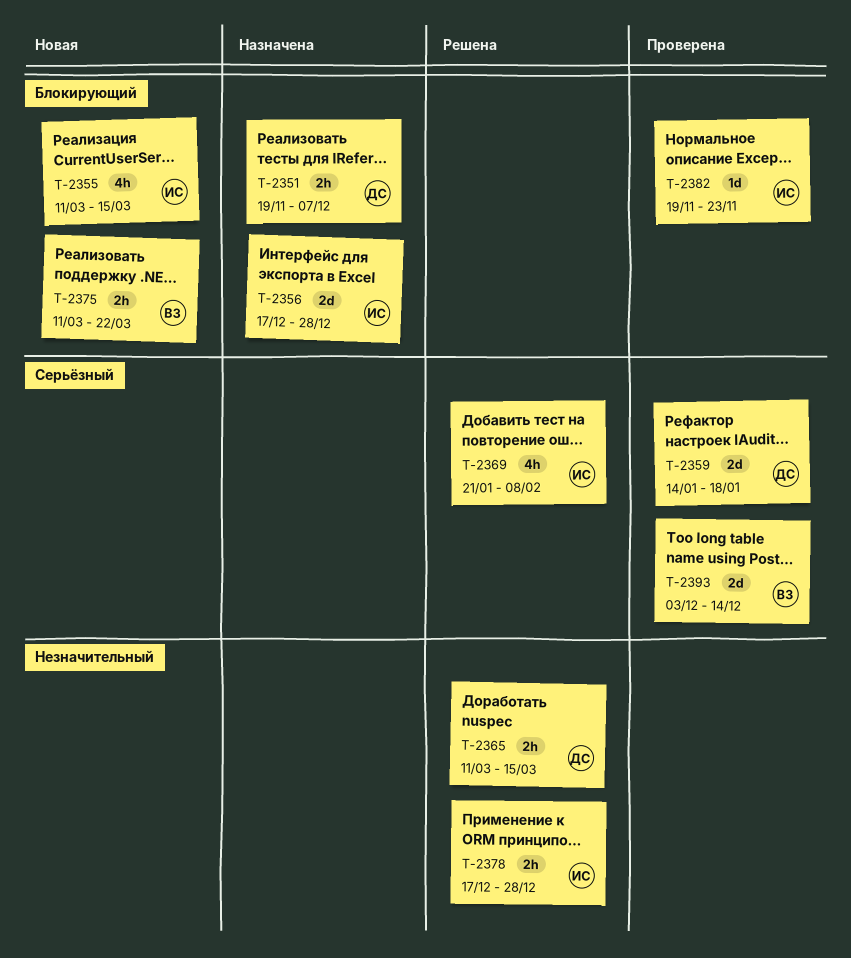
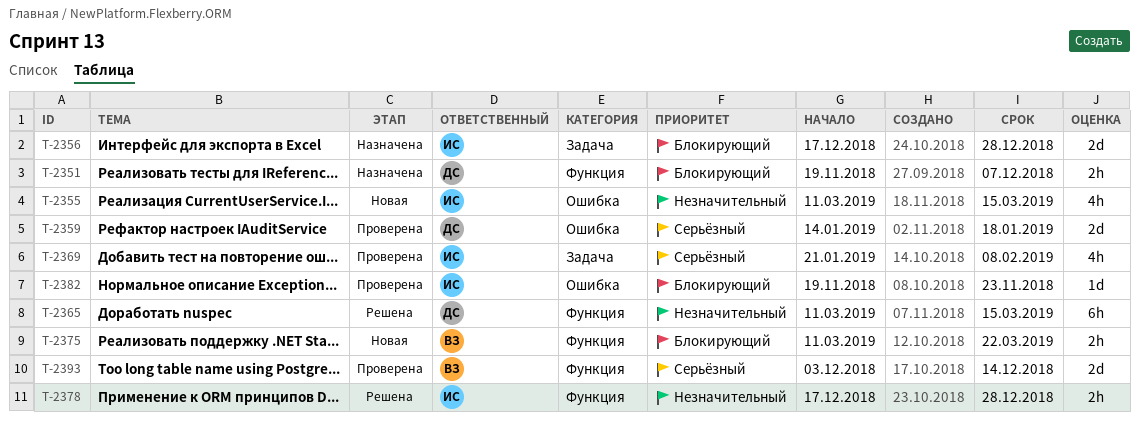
T-2355, priority: Блокирующий -> Незначительный
T-2365, estimate: 2h -> 6h
T-2369, status: Решена -> Проверена

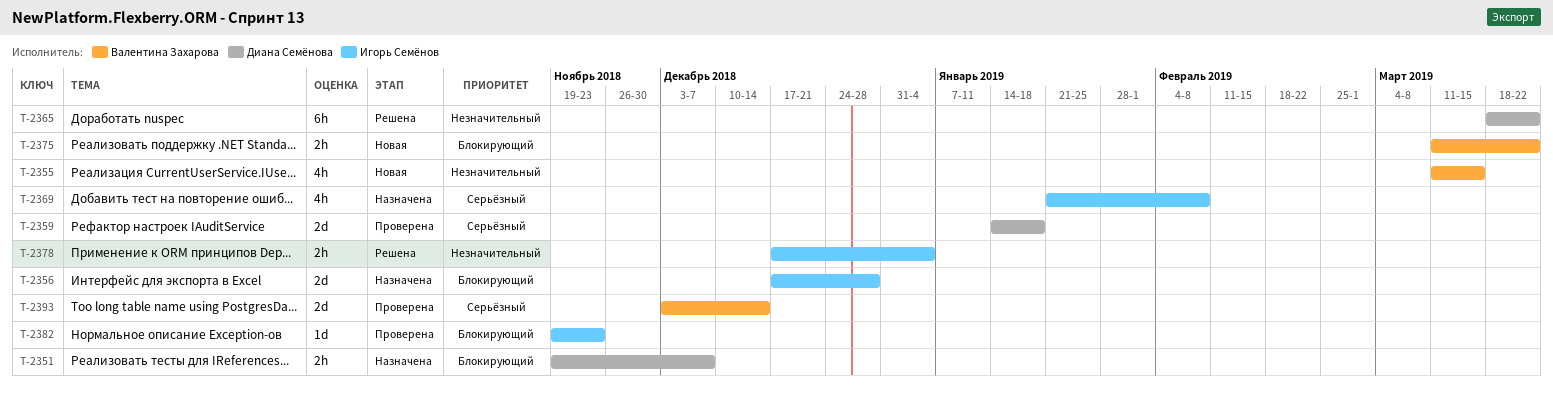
T-2355, owner: Игорь Семёнов -> Валентина Захарова
T-2365, start: Mar 11 -> Mar 18
T-2365, due: Mar 15 -> Mar 22
T-2369, status: Проверена -> Назначена
T-2378, due: Dec 28 -> Jan 4

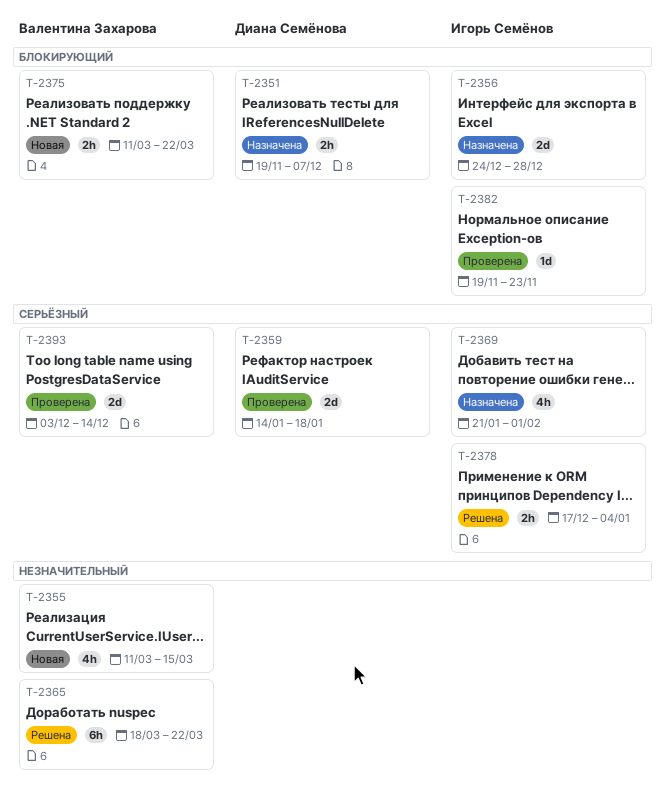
T-2356, start: Dec 17 -> Dec 24
T-2365, owner: Диана Семёнова -> Валентина Захарова
T-2369, due: Feb 8 -> Feb 1
T-2378, priority: Незначительный -> Серьёзный

